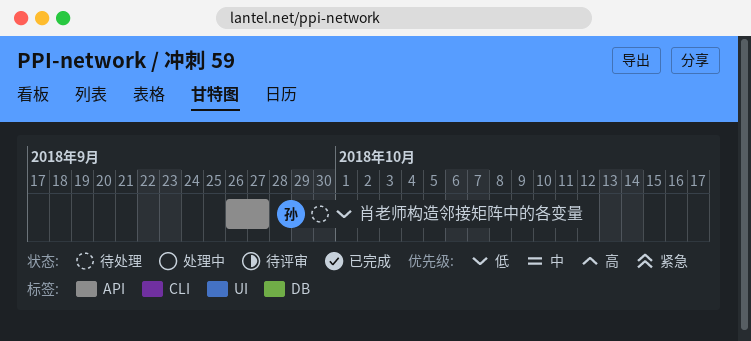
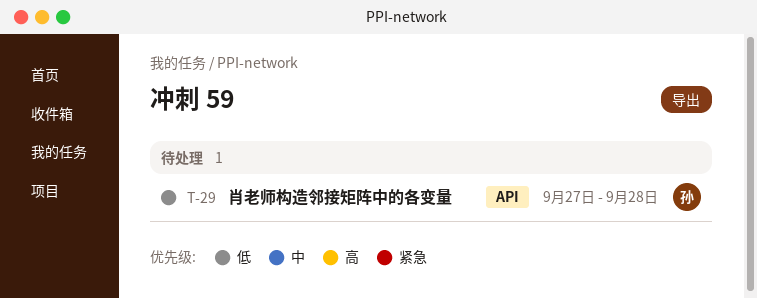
肖老师构造邻接矩阵中的各变量, start: Sep 26 -> Sep 27
肖老师构造邻接矩阵中的各变量, due: Sep 27 -> Sep 28

